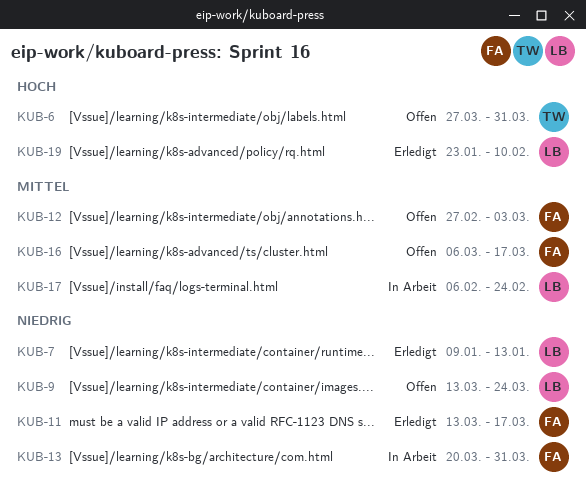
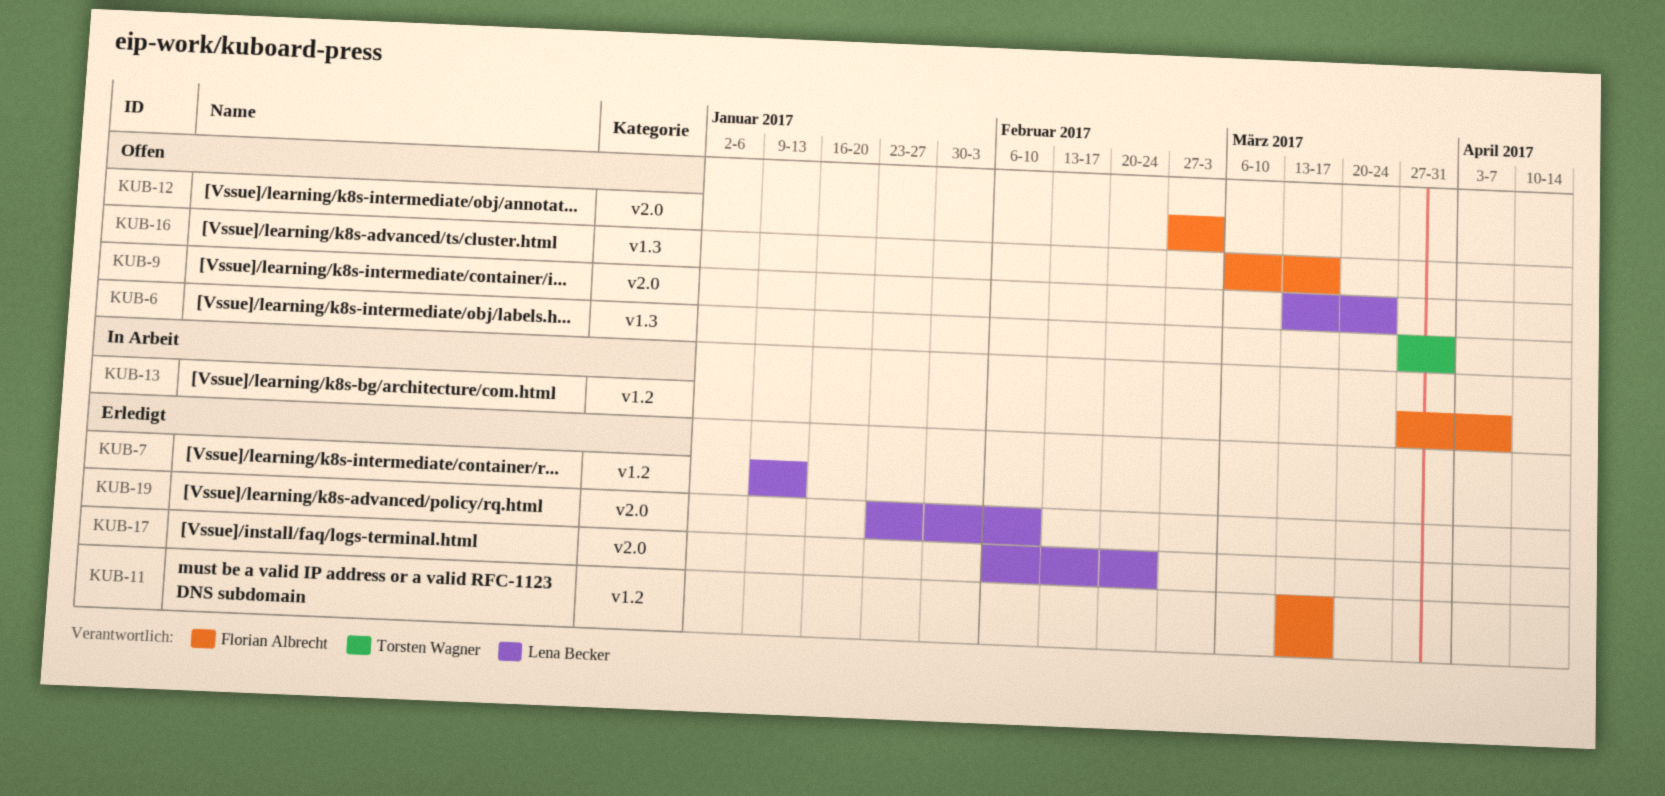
KUB-13, start: Mar 20 -> Mar 27
KUB-13, due: Mar 31 -> Apr 7
KUB-17, status: In Arbeit -> Erledigt

